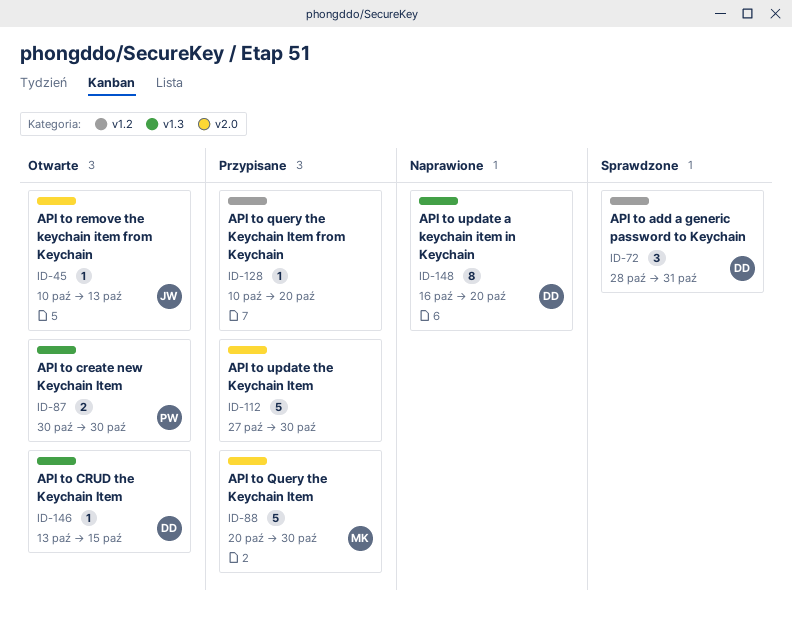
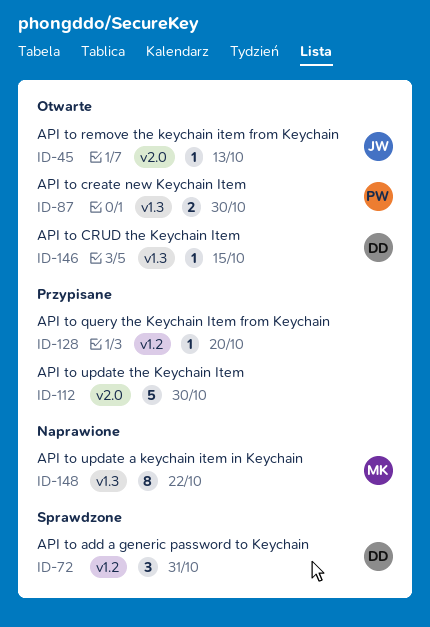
ID-88: present -> none
ID-148, owner: DD -> MK
ID-148, due: Oct 20 -> Oct 22

